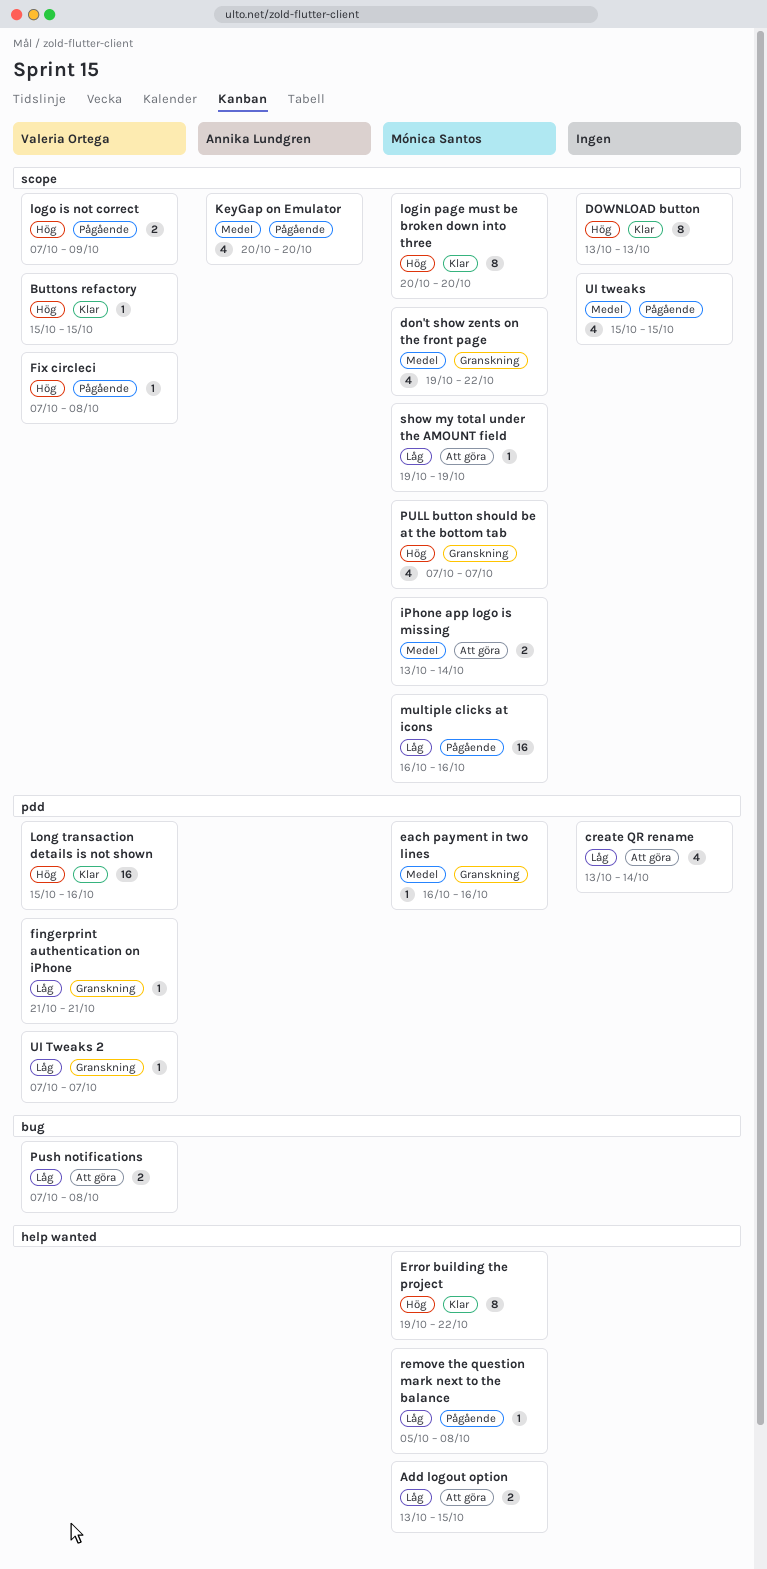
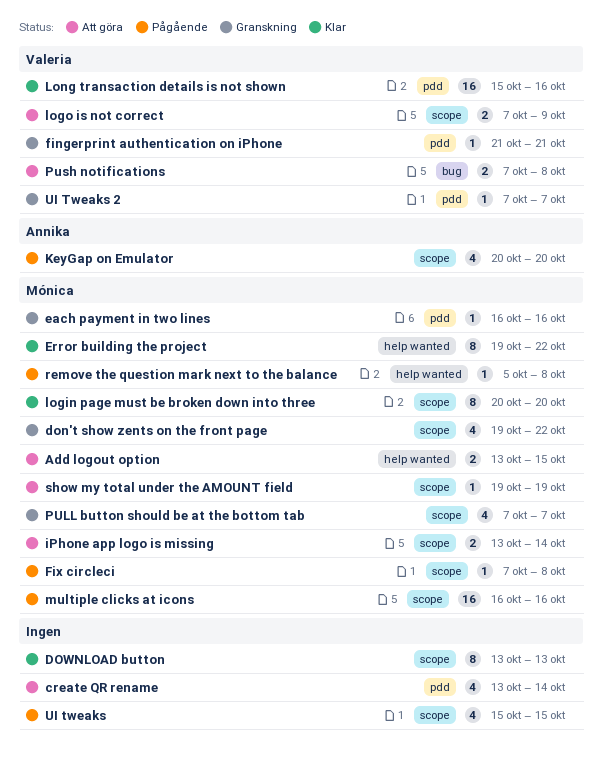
Buttons refactory: present -> none
Fix circleci, owner: Valeria Ortega -> Mónica Santos
logo is not correct, status: Pågående -> Att göra

